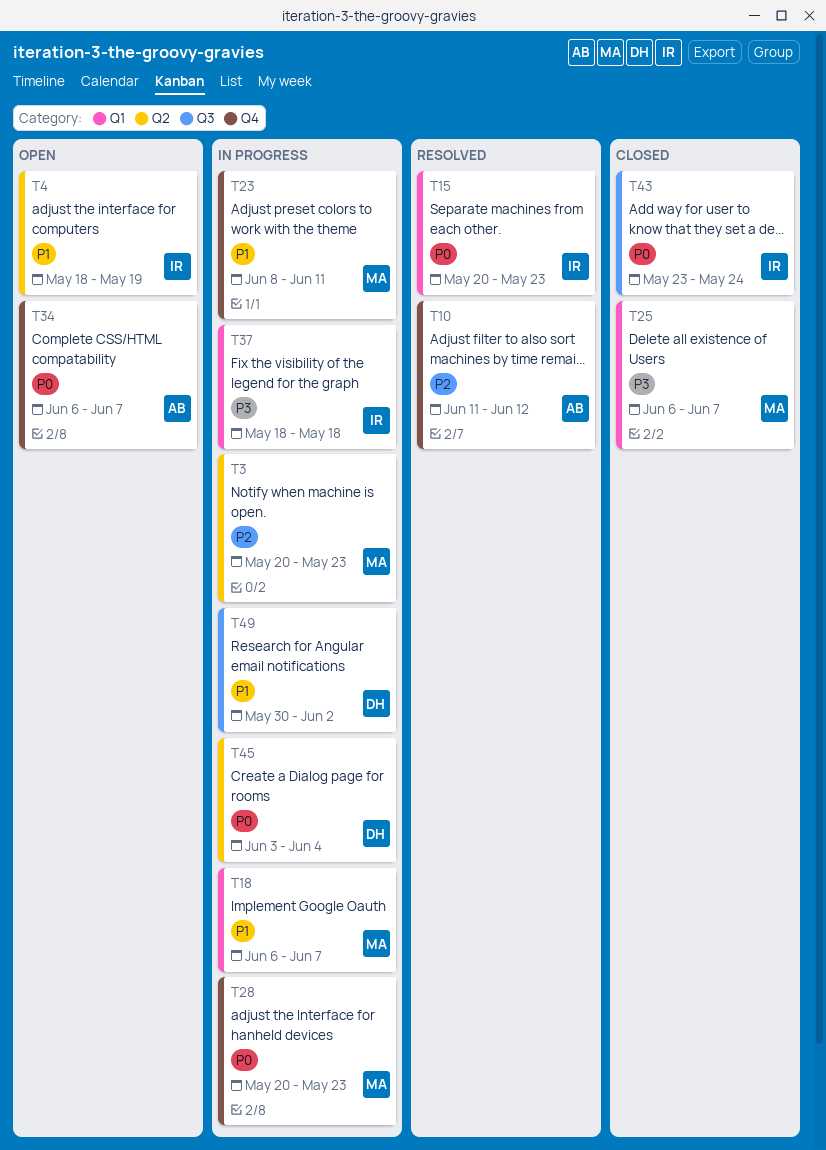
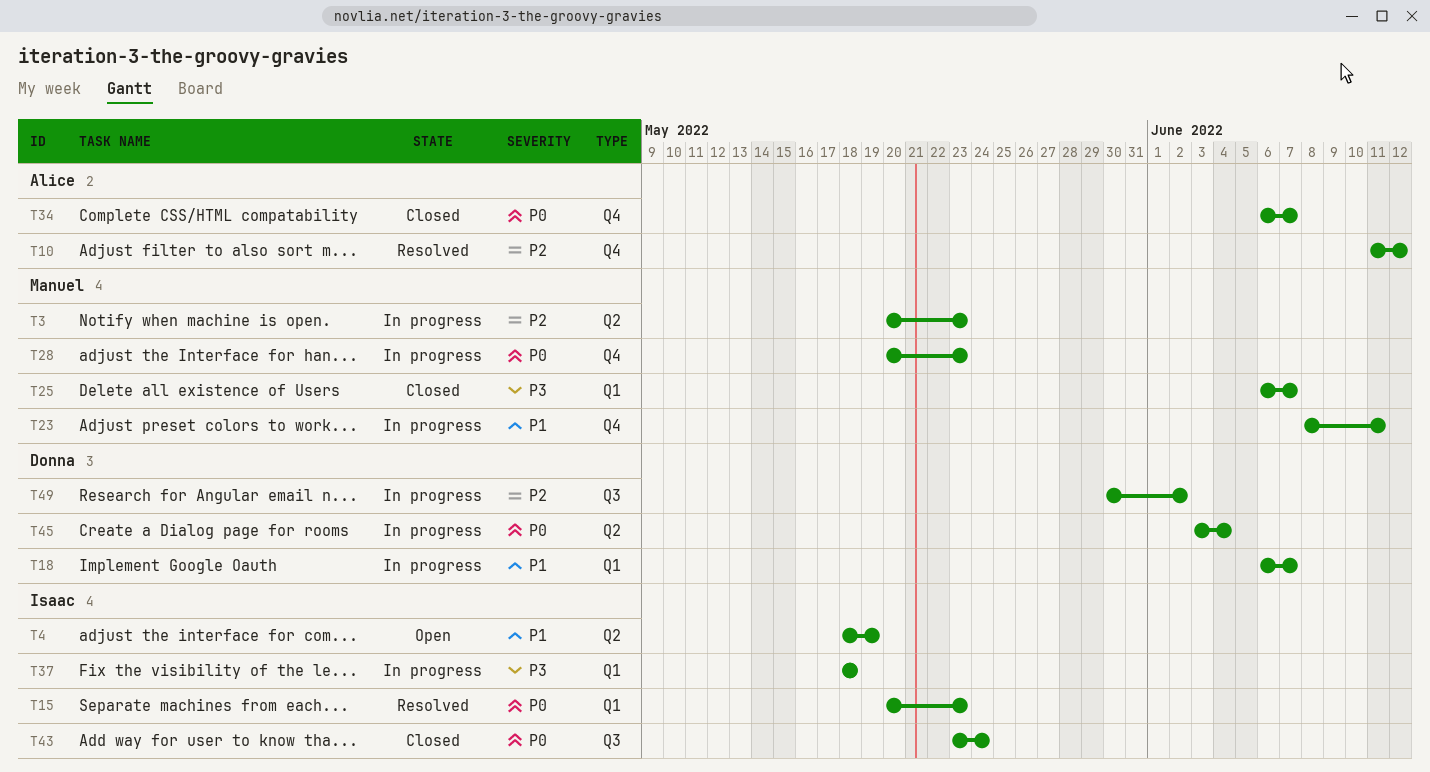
T18, owner: Manuel -> Donna
T34, status: Open -> Closed
T49, priority: P1 -> P2

